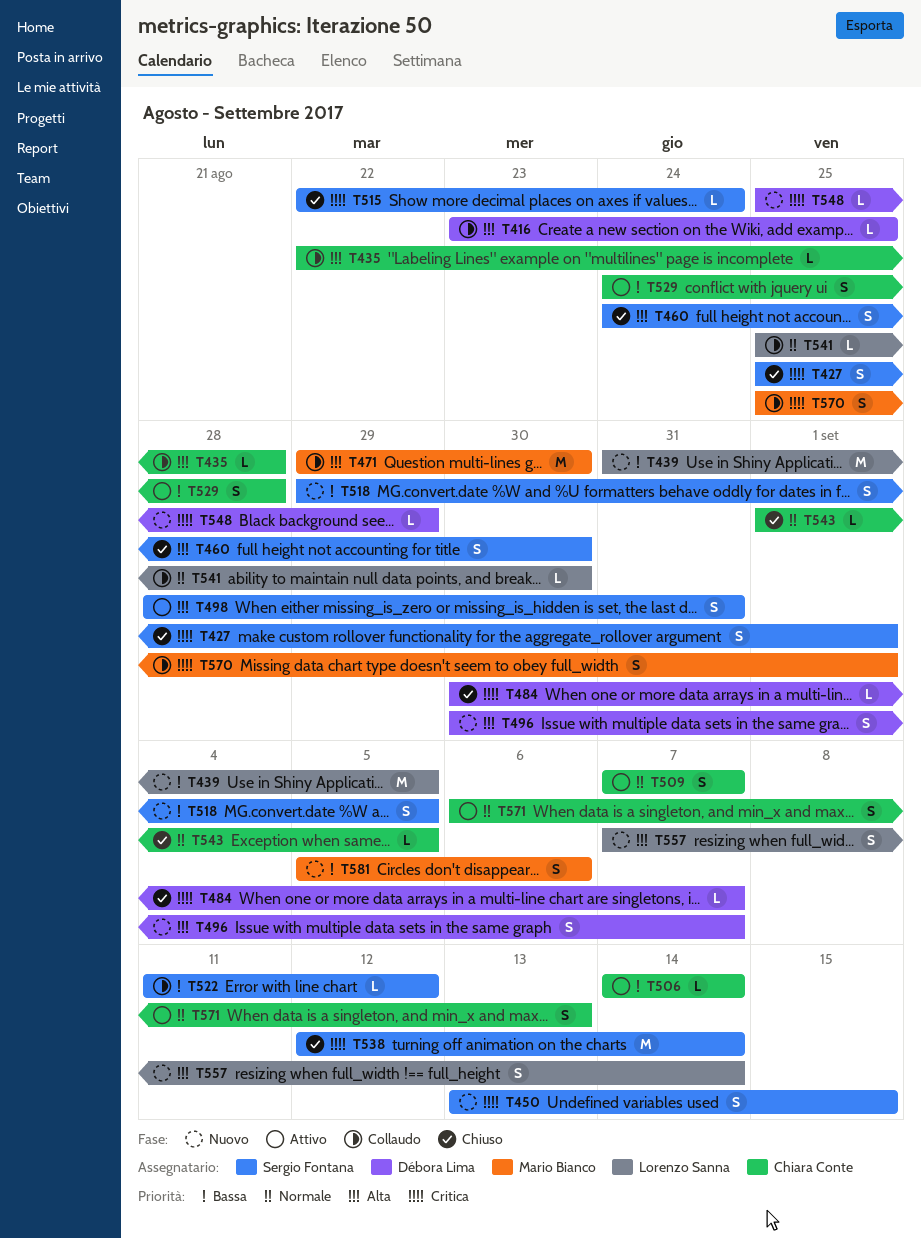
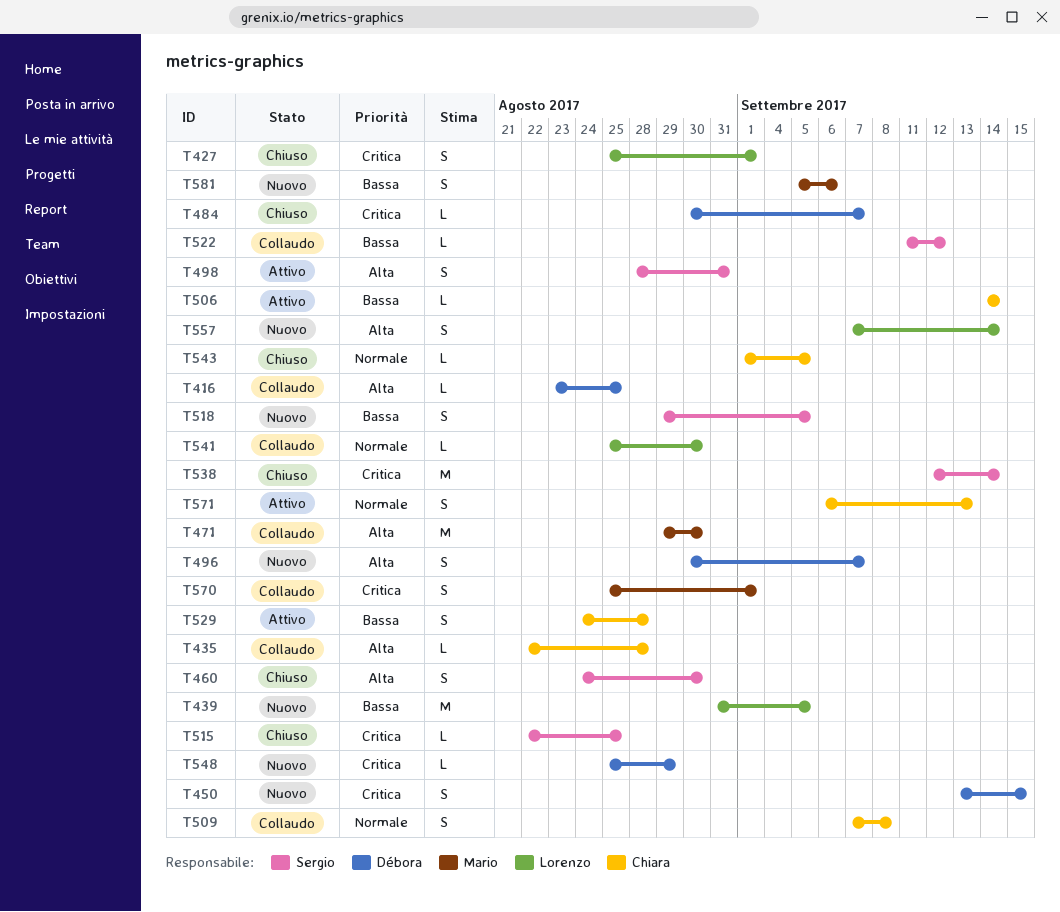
T427, owner: Sergio Fontana -> Lorenzo Sanna
T450, owner: Sergio Fontana -> Débora Lima
T509, status: Attivo -> Collaudo
T509, due: Sep 7 -> Sep 8
T515, due: Aug 24 -> Aug 25

